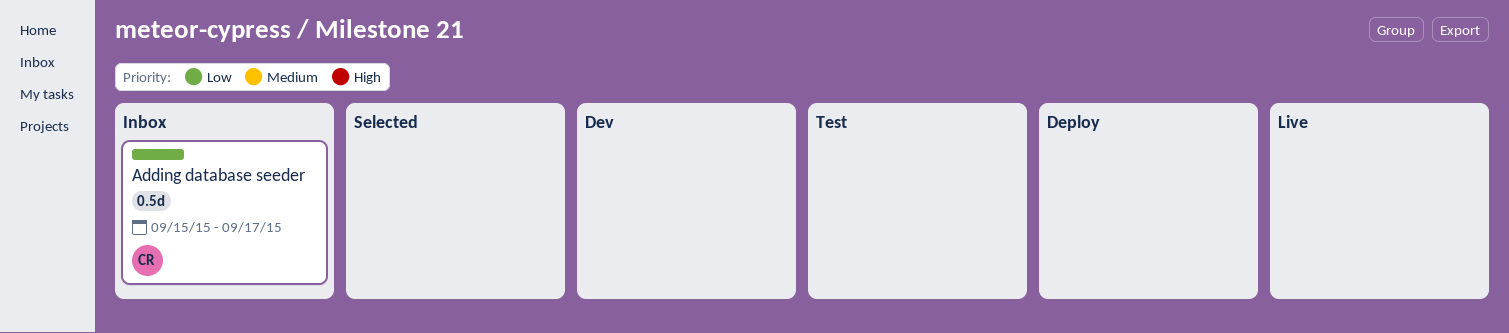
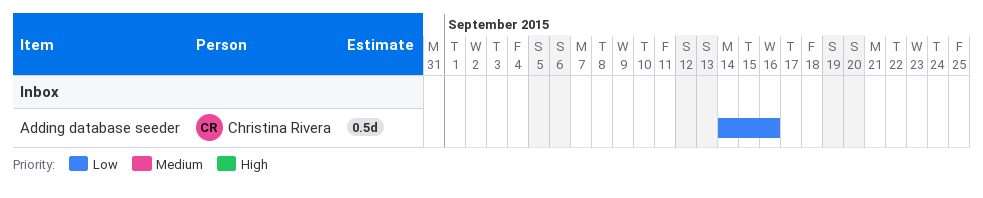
Adding database seeder, start: Sep 15 -> Sep 14
Adding database seeder, due: Sep 17 -> Sep 16

